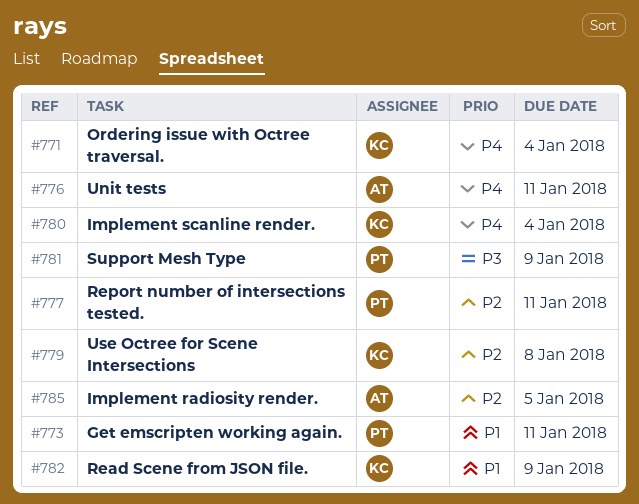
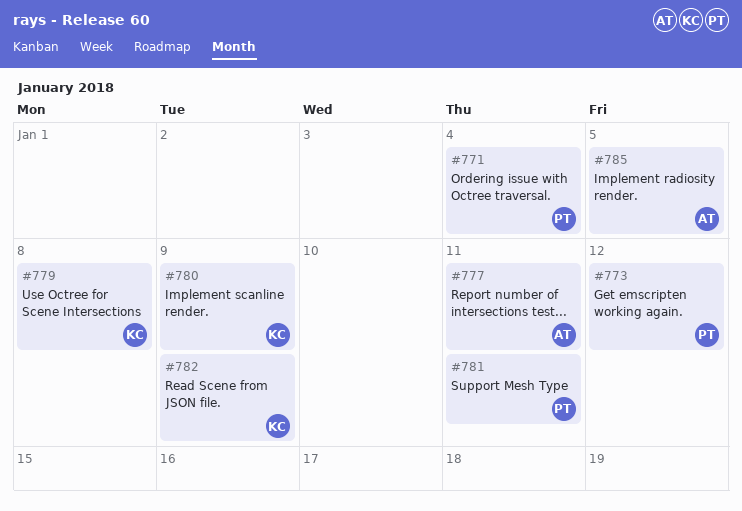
#771, owner: KC -> PT
#773, due: Jan 11 -> Jan 12
#776: present -> none
#777, owner: PT -> AT
#780, due: Jan 4 -> Jan 9
#781, due: Jan 9 -> Jan 11

